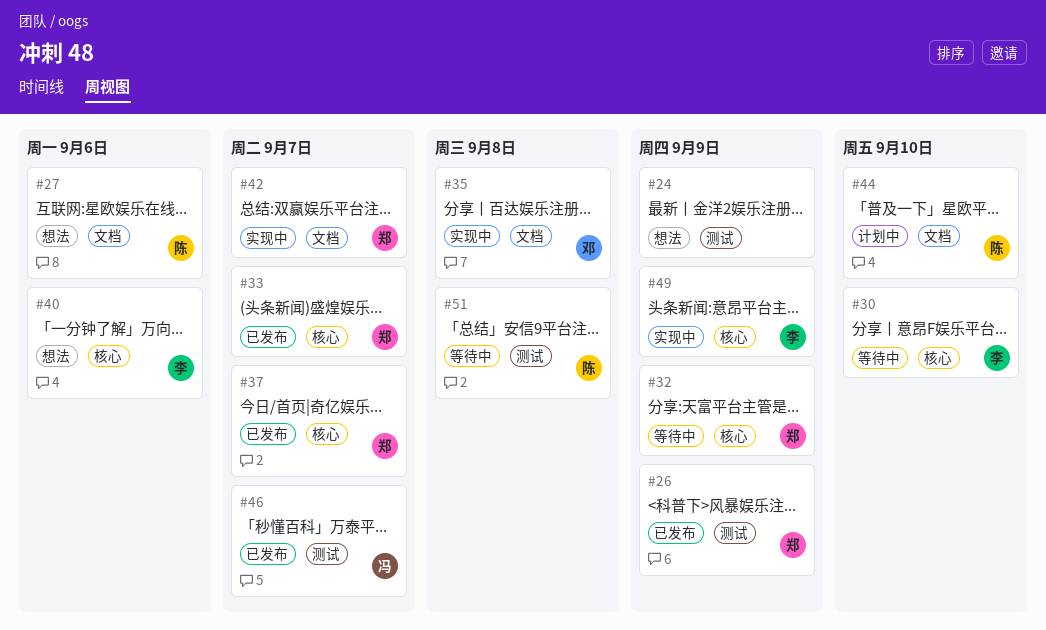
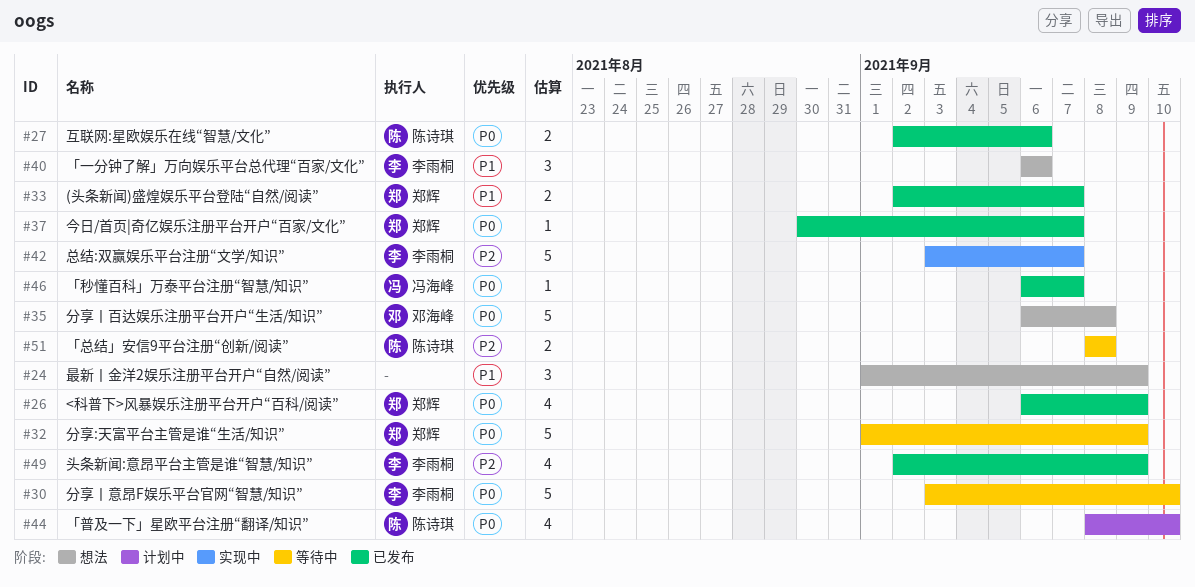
#27, status: 想法 -> 已发布
#35, status: 实现中 -> 想法
#42, owner: 郑辉 -> 李雨桐
#49, status: 实现中 -> 已发布

